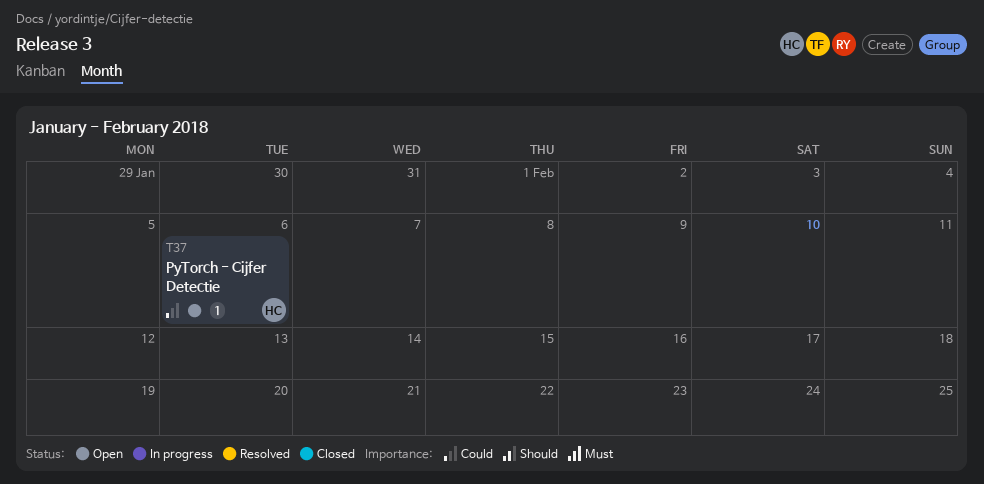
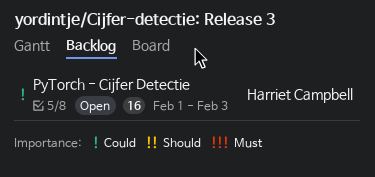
PyTorch - Cijfer Detectie, estimate: 1 -> 16
PyTorch - Cijfer Detectie, due: Feb 6 -> Feb 3

